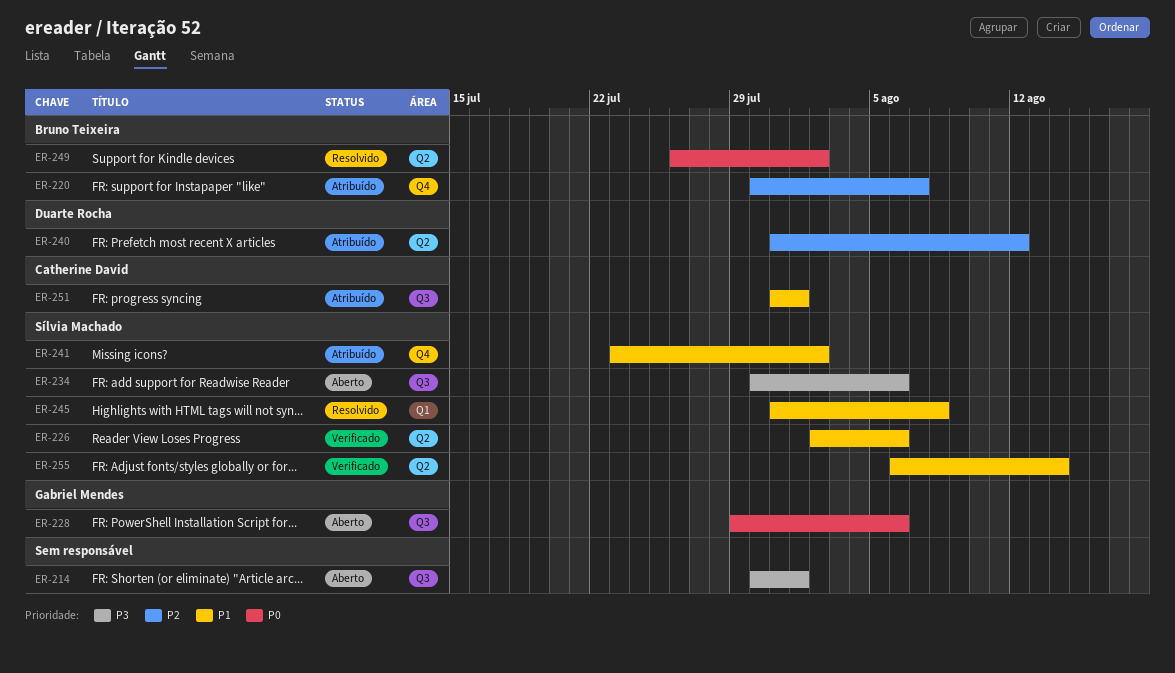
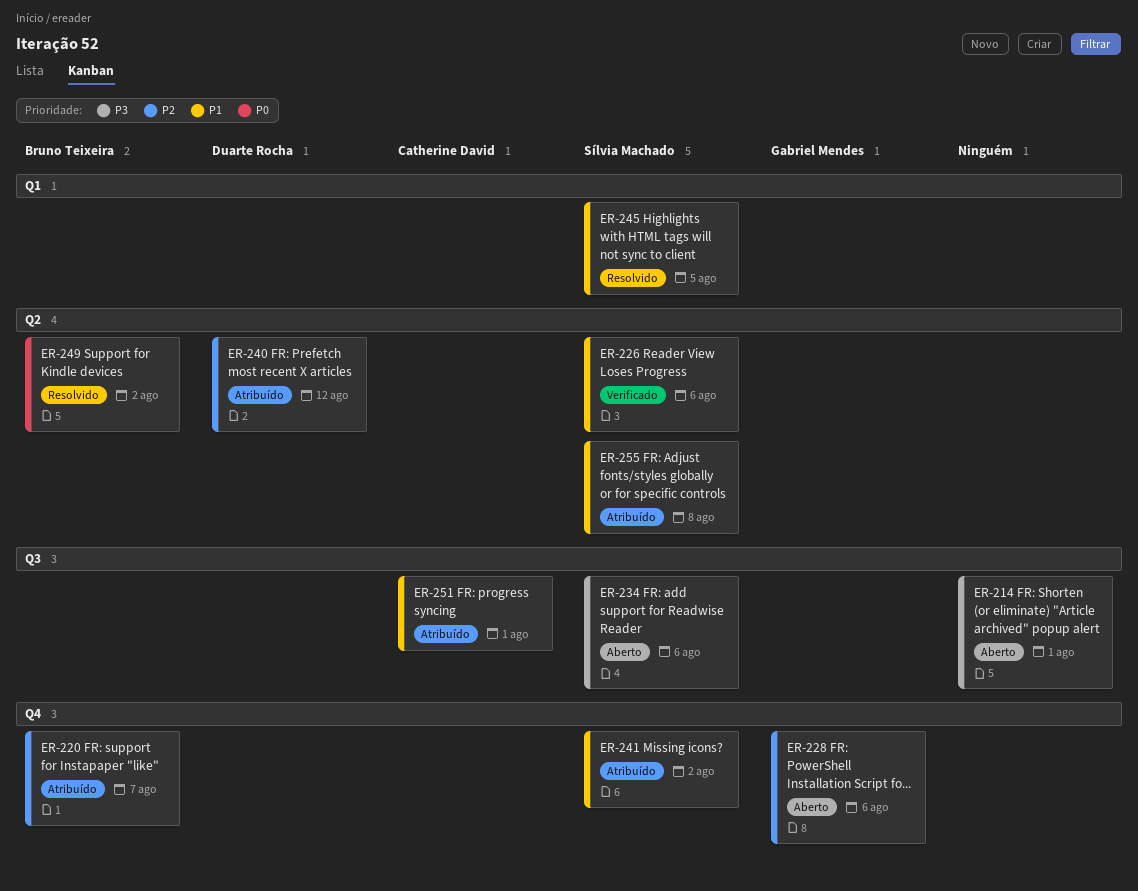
ER-228, priority: P0 -> P2
ER-228, label: Q3 -> Q4
ER-245, due: Aug 8 -> Aug 5
ER-255, status: Verificado -> Atribuído
ER-255, due: Aug 14 -> Aug 8

